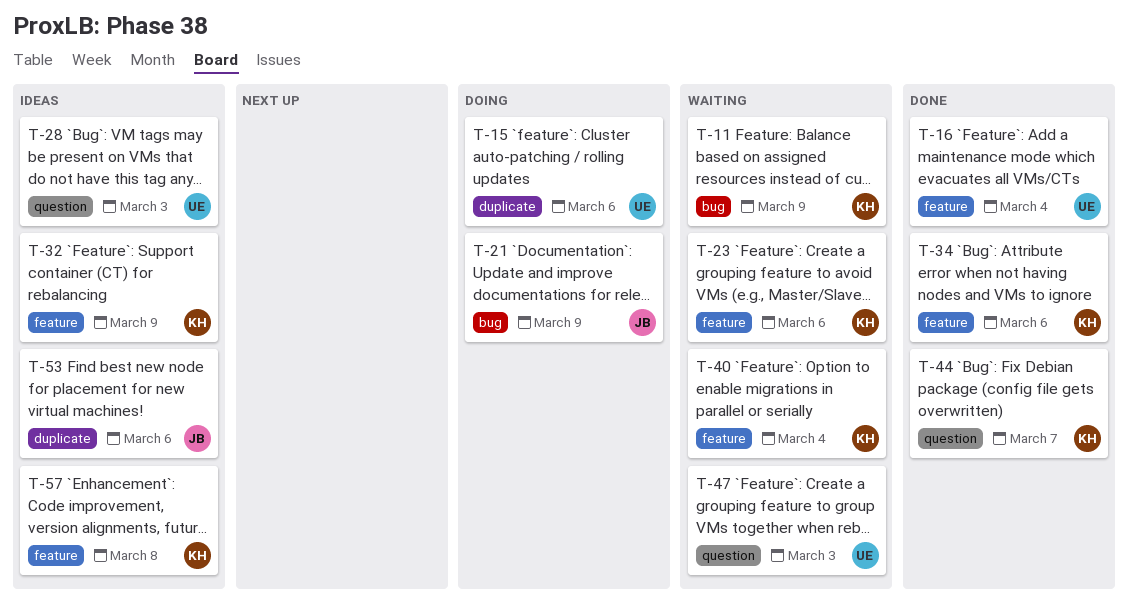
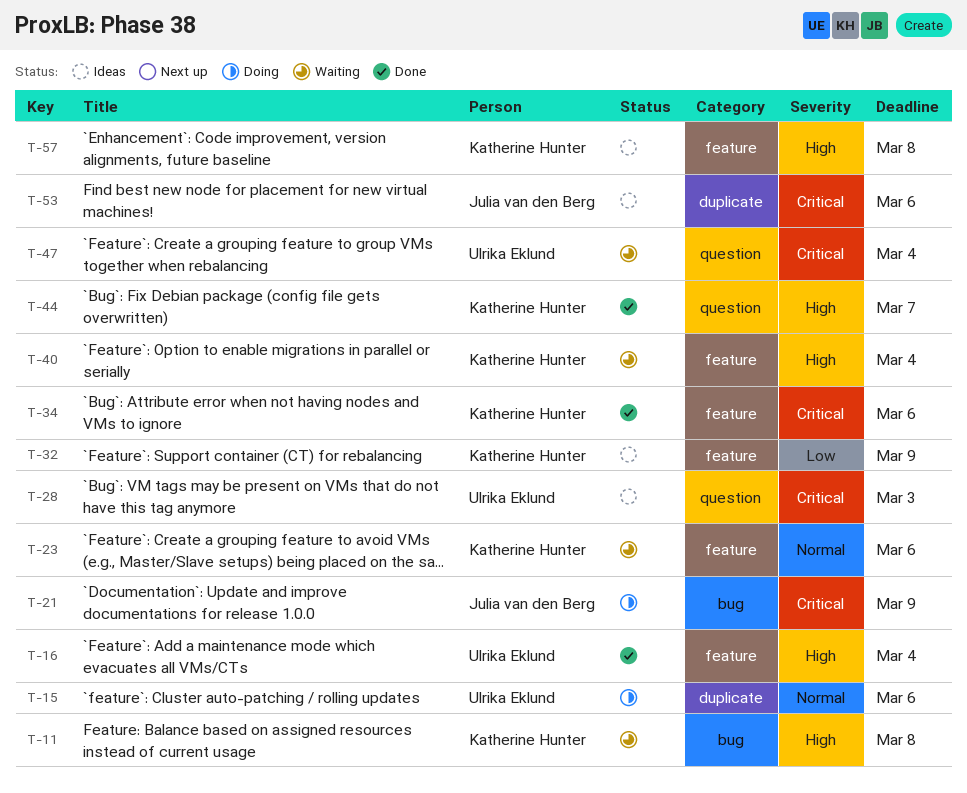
T-11, due: Mar 9 -> Mar 8
T-47, due: Mar 3 -> Mar 4

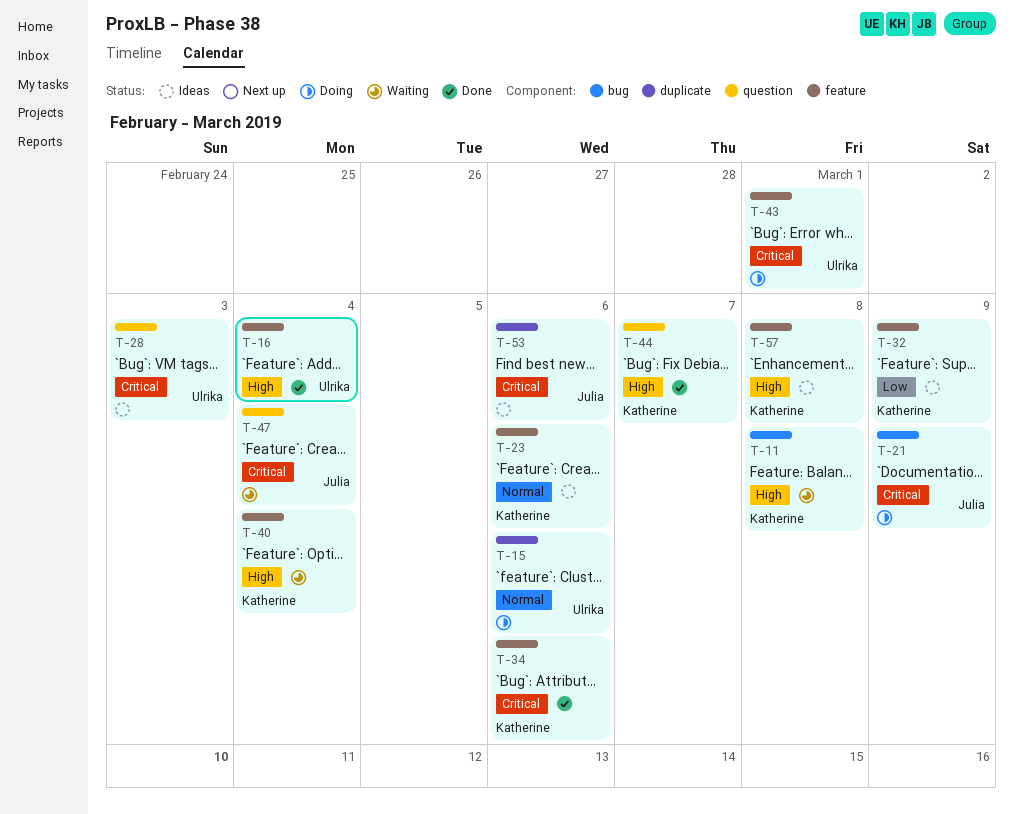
T-23, status: Waiting -> Ideas
T-43: none -> present
T-47, owner: Ulrika Eklund -> Julia van den Berg

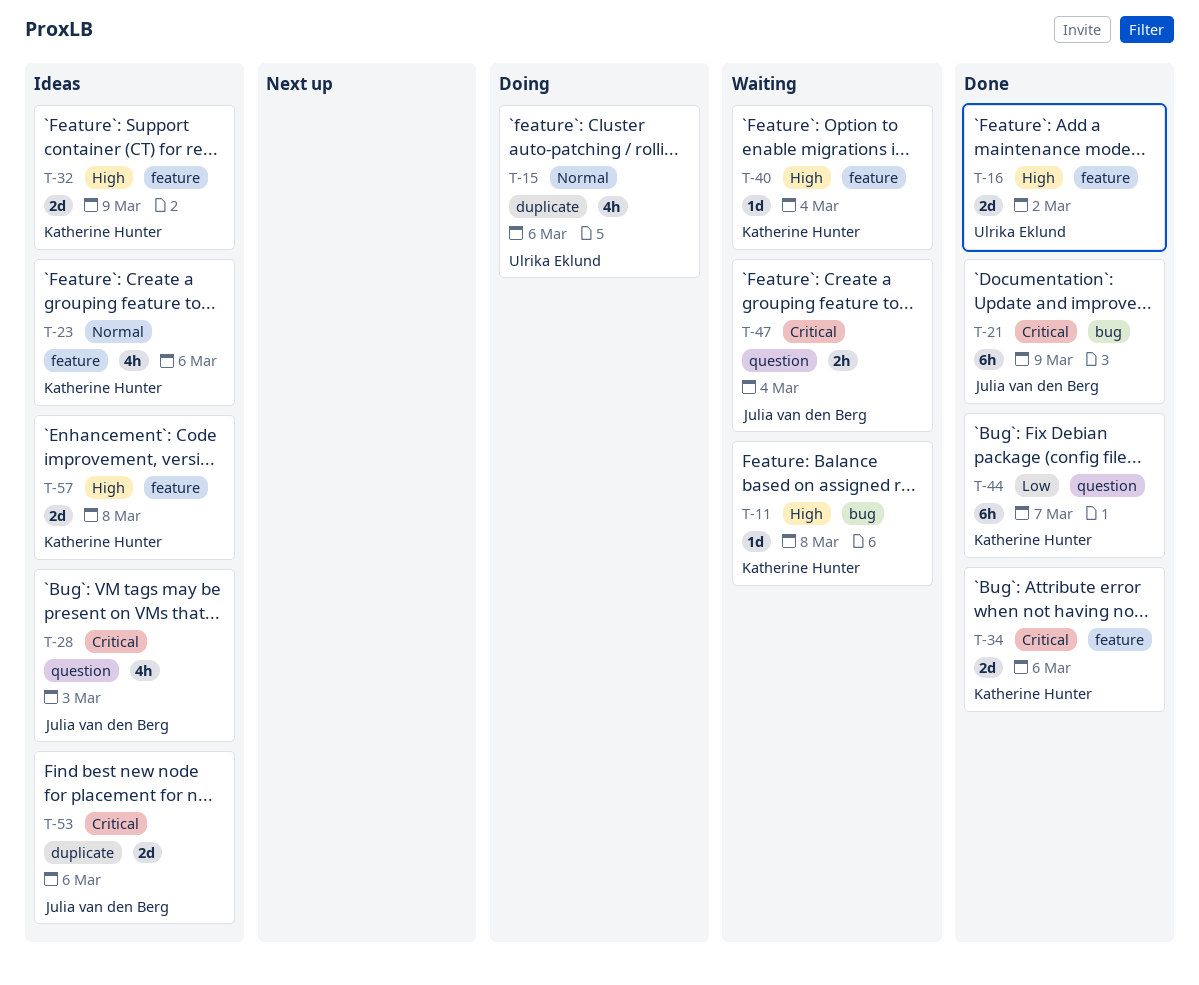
T-16, due: Mar 4 -> Mar 2
T-21, status: Doing -> Done
T-28, owner: Ulrika Eklund -> Julia van den Berg
T-32, priority: Low -> High
T-43: present -> none
T-44, priority: High -> Low

